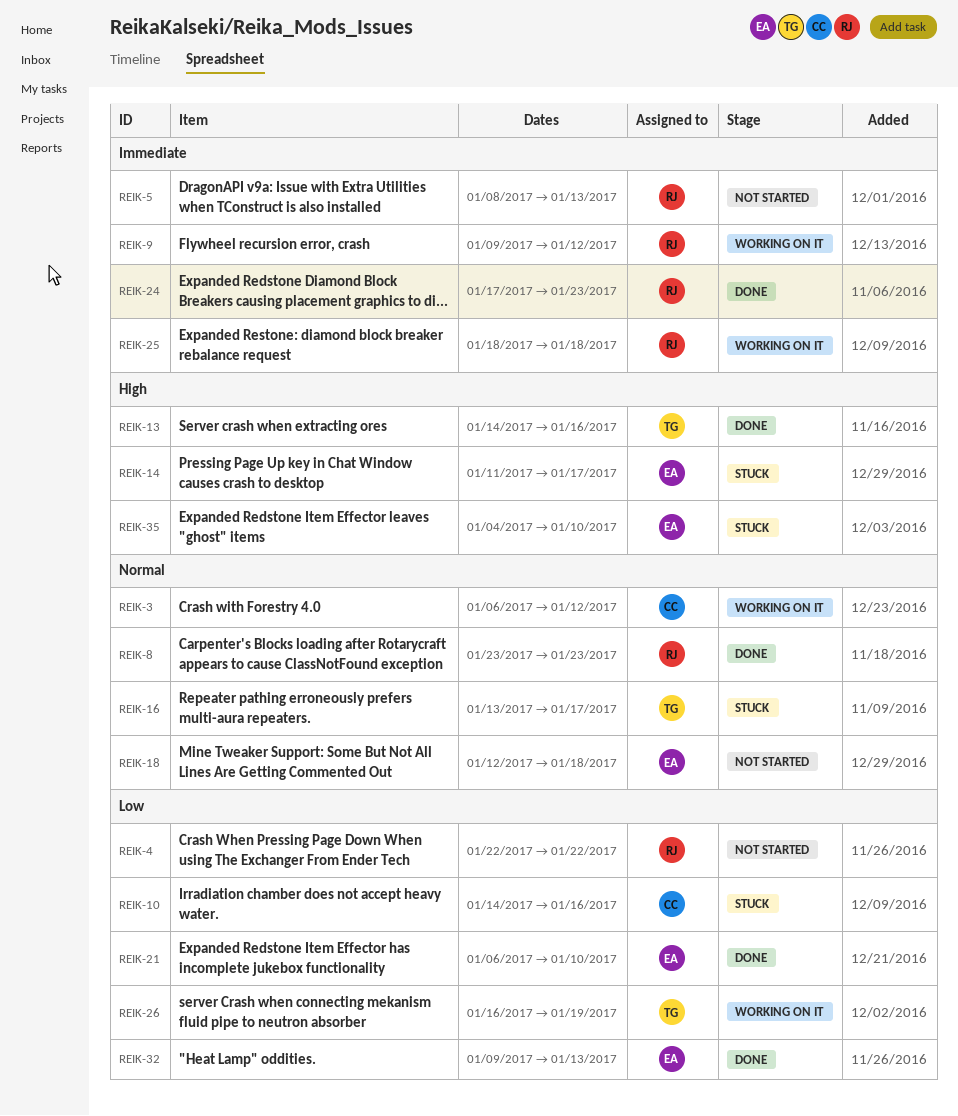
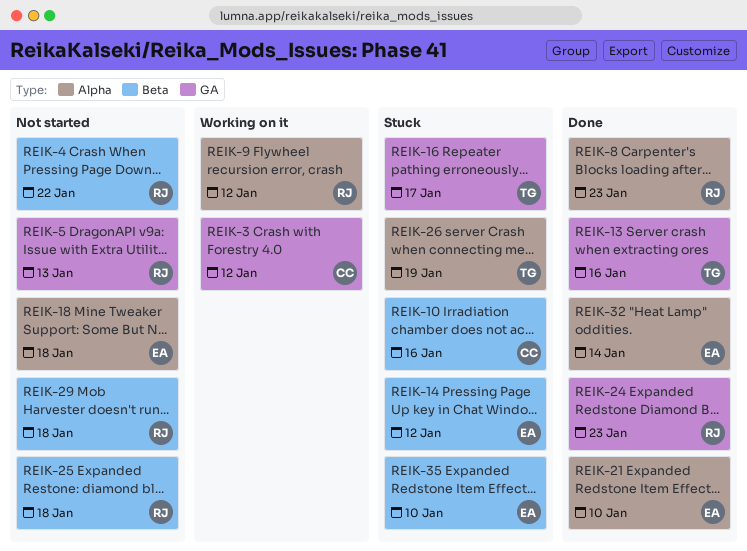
REIK-14, due: Jan 17 -> Jan 12
REIK-25, status: Working on it -> Not started
REIK-26, status: Working on it -> Stuck
REIK-29: none -> present
REIK-32, due: Jan 13 -> Jan 14

